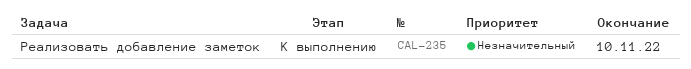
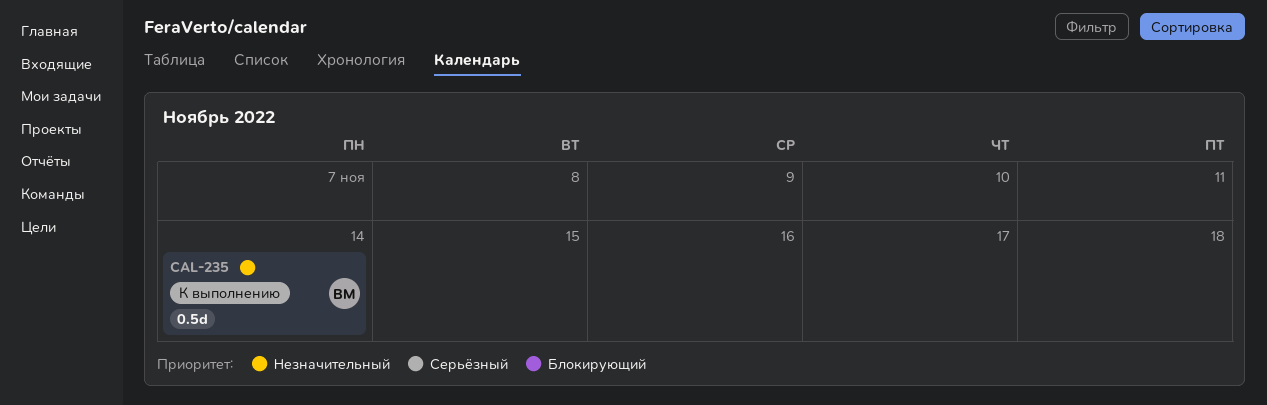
CAL-235, due: Nov 10 -> Nov 14

